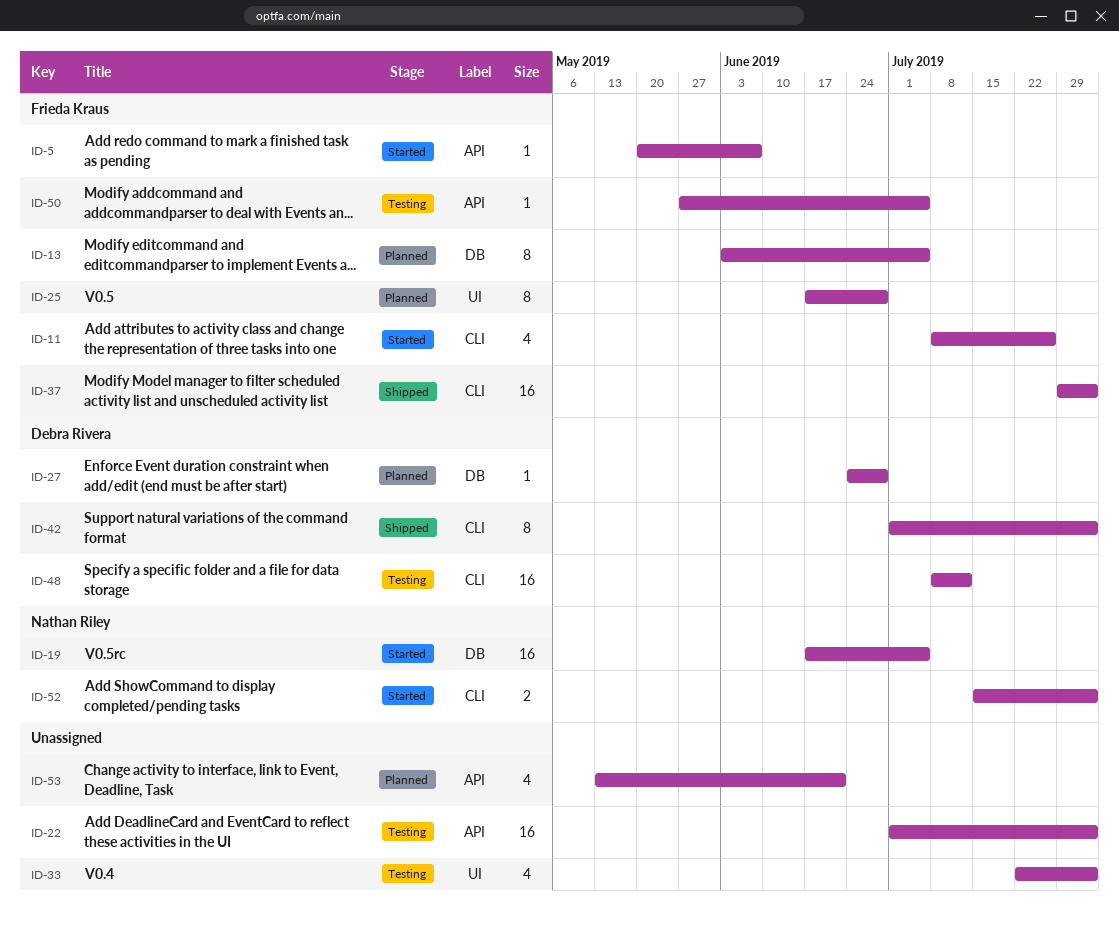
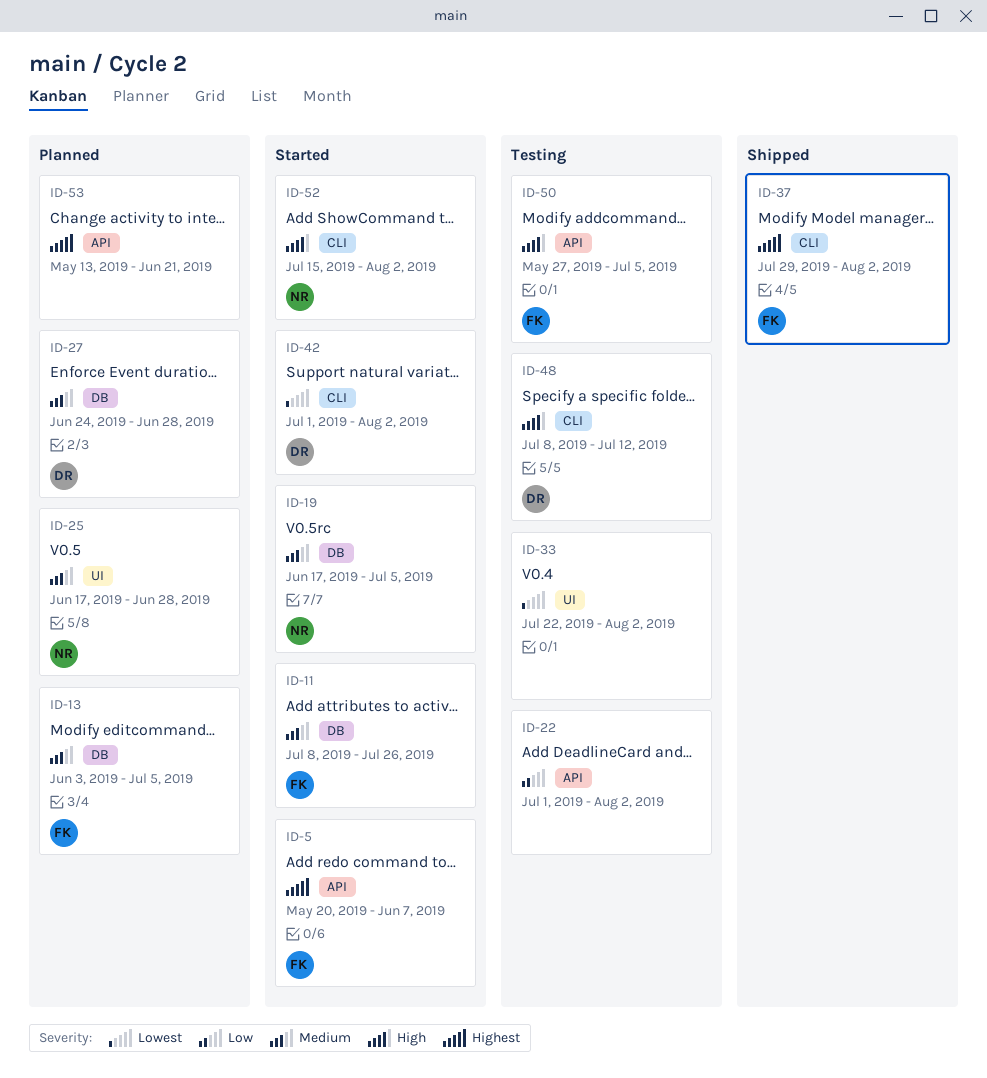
ID-11, label: CLI -> DB
ID-25, owner: Frieda Kraus -> Nathan Riley
ID-42, status: Shipped -> Started

